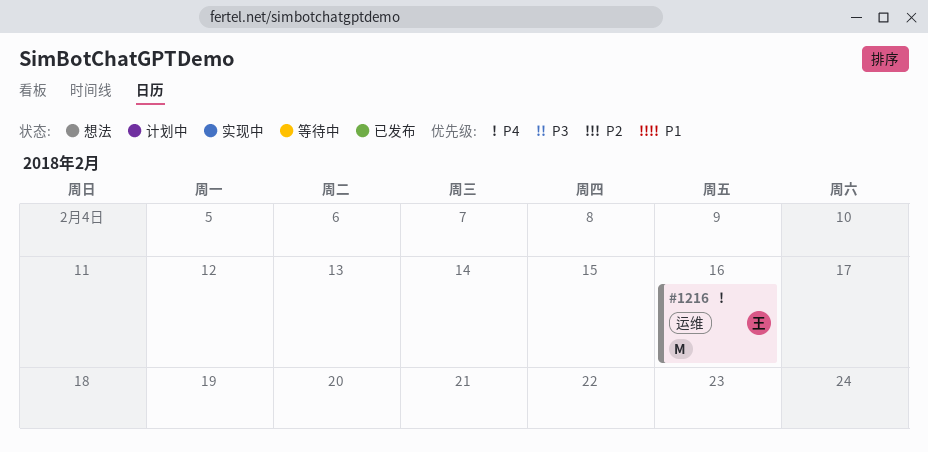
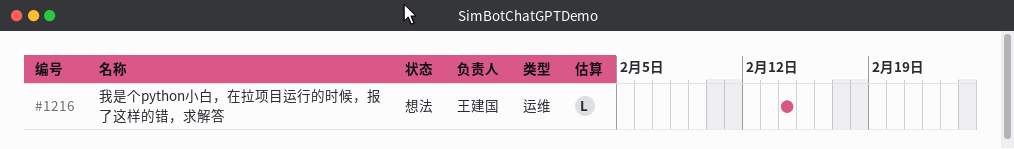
#1216, estimate: M -> L
#1216, due: Feb 16 -> Feb 14

